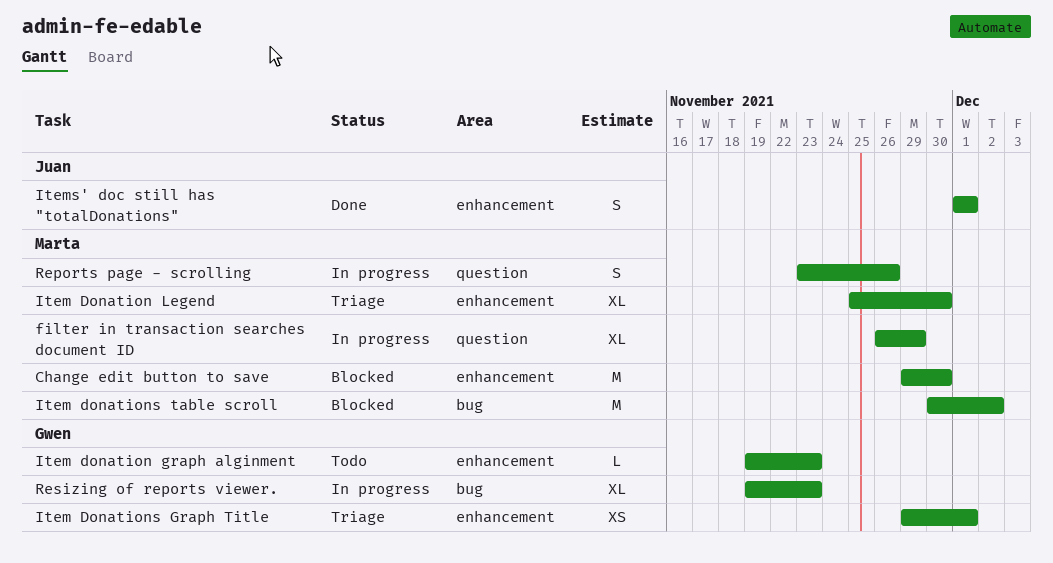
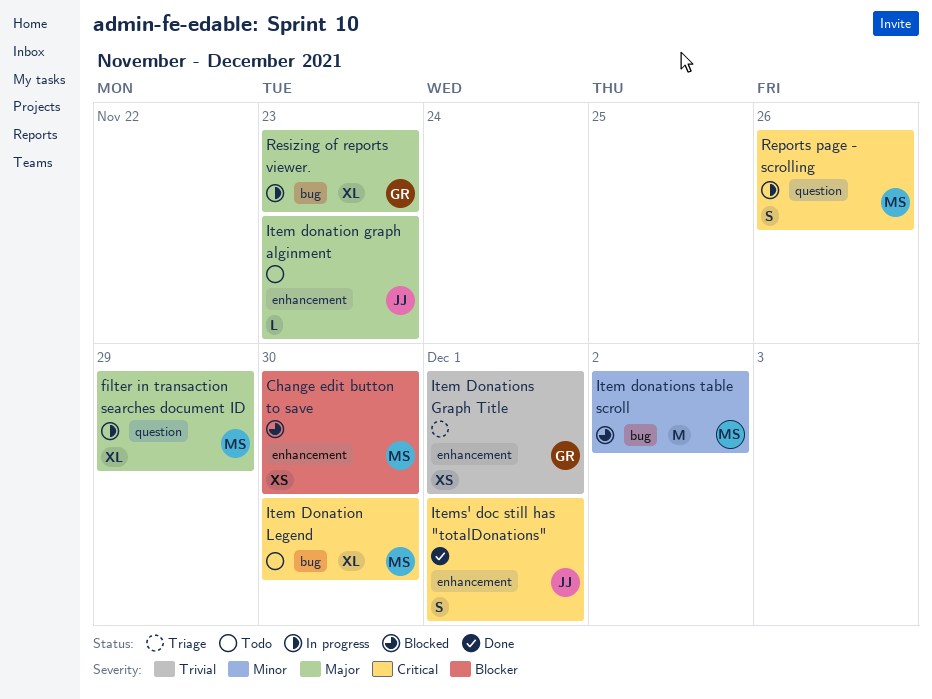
Change edit button to save, estimate: M -> XS
Item donation graph alginment, owner: Gwen -> Juan
Item Donation Legend, status: Triage -> Todo
Item Donation Legend, label: enhancement -> bug

